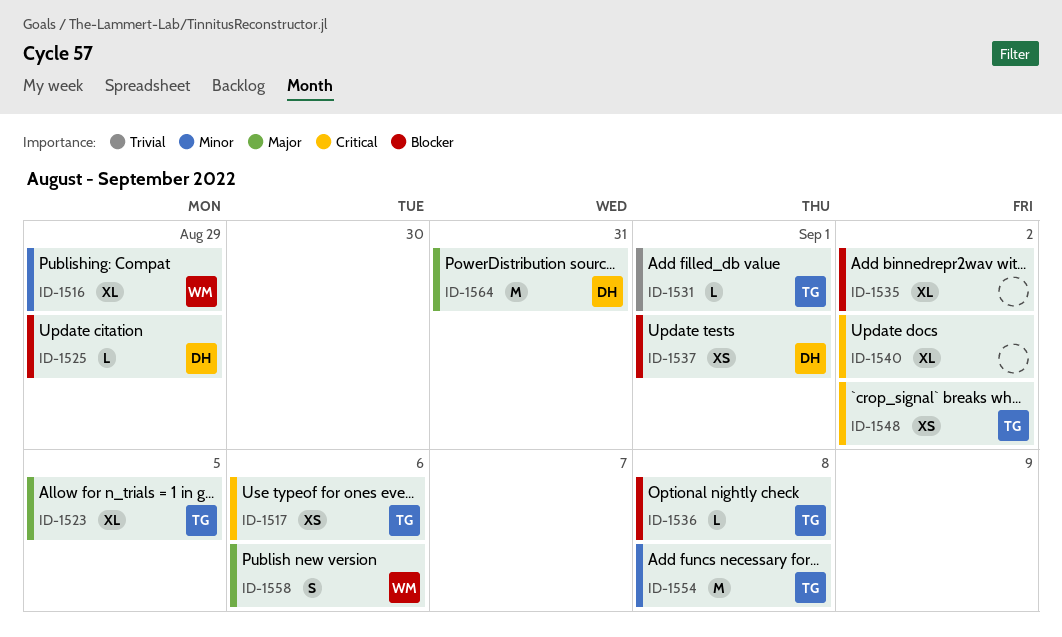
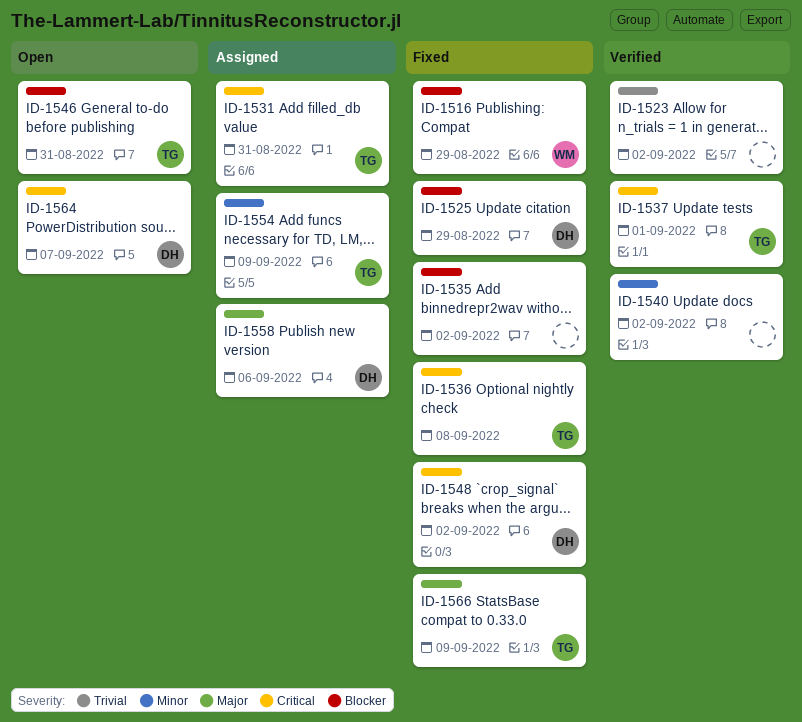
ID-1516, priority: Minor -> Blocker
ID-1517: present -> none
ID-1523, owner: TG -> none
ID-1523, priority: Major -> Trivial
ID-1523, due: Sep 5 -> Sep 2
ID-1531, priority: Trivial -> Critical
ID-1531, due: Sep 1 -> Aug 31
ID-1536, priority: Blocker -> Critical
ID-1537, owner: DH -> TG
ID-1537, priority: Blocker -> Critical
ID-1540, priority: Critical -> Minor
ID-1546: none -> present
ID-1548, owner: TG -> DH
ID-1554, due: Sep 8 -> Sep 9
ID-1558, owner: WM -> DH
ID-1564, priority: Major -> Critical
ID-1564, due: Aug 31 -> Sep 7
ID-1566: none -> present

